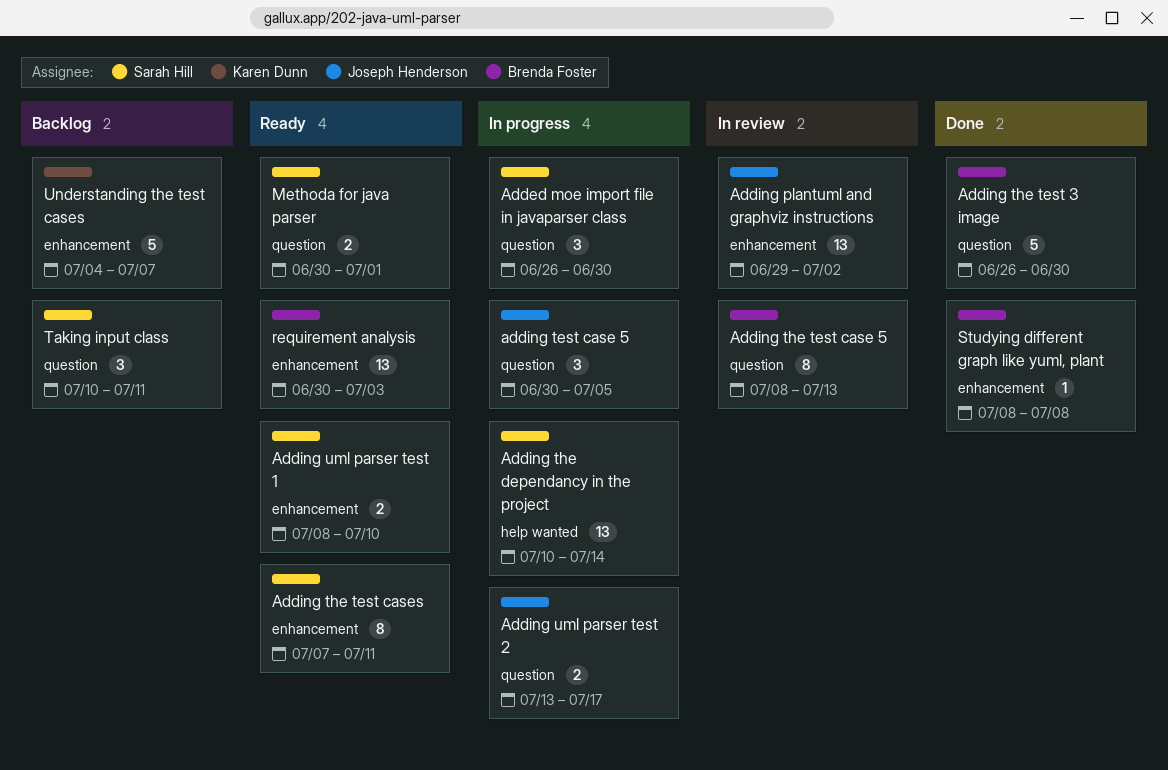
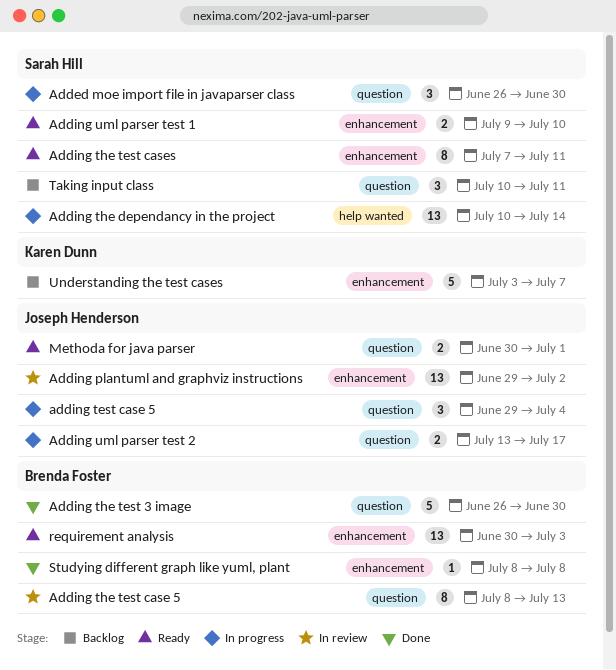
adding test case 5, start: Jun 30 -> Jun 29
adding test case 5, due: Jul 5 -> Jul 4
Adding uml parser test 1, start: Jul 8 -> Jul 9
Methoda for java parser, owner: Sarah Hill -> Joseph Henderson
Understanding the test cases, start: Jul 4 -> Jul 3

